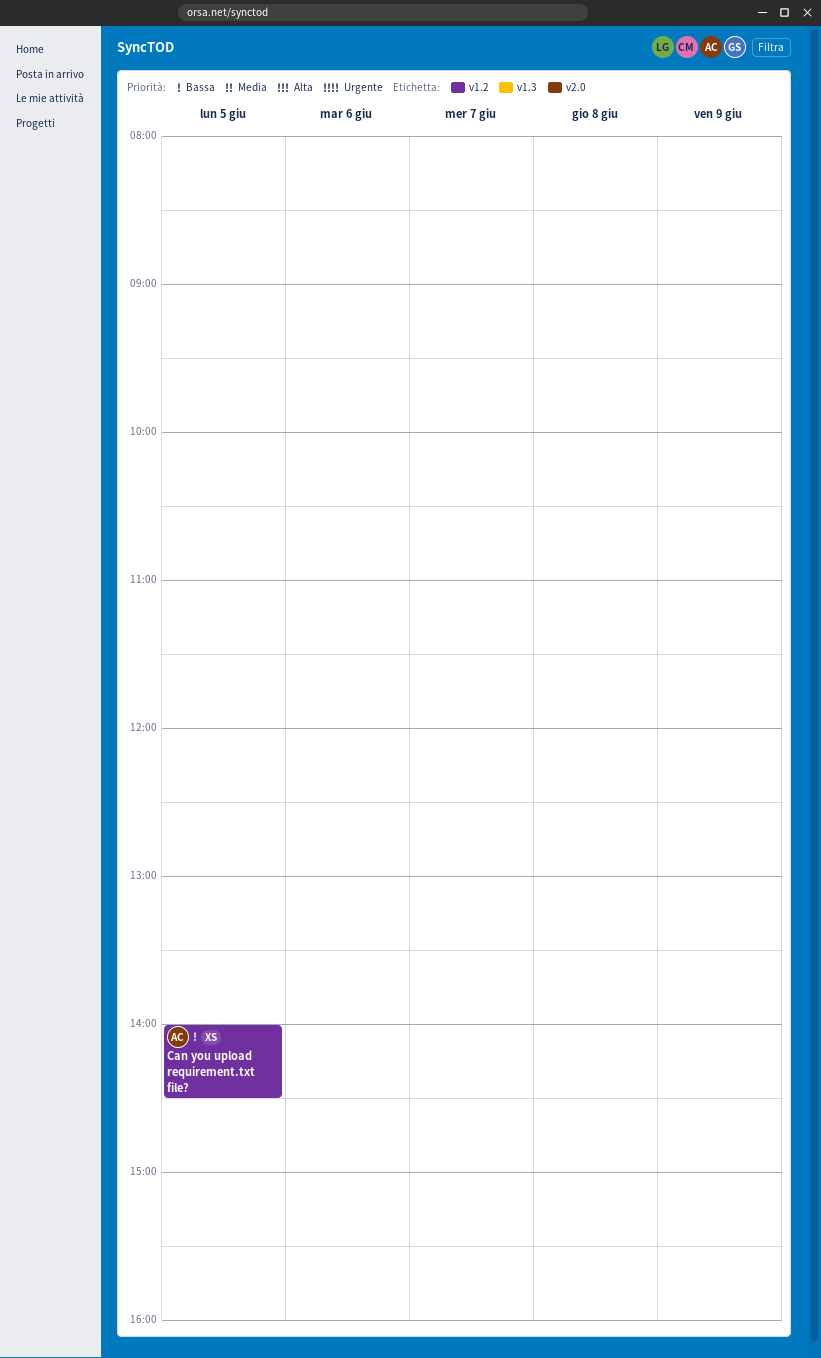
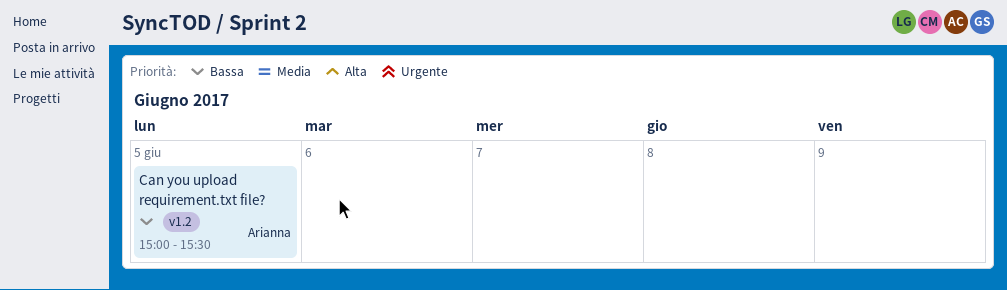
Can you upload requirement.txt file?, begins: 14:00 -> 15:00
Can you upload requirement.txt file?, ends: 14:30 -> 15:30

